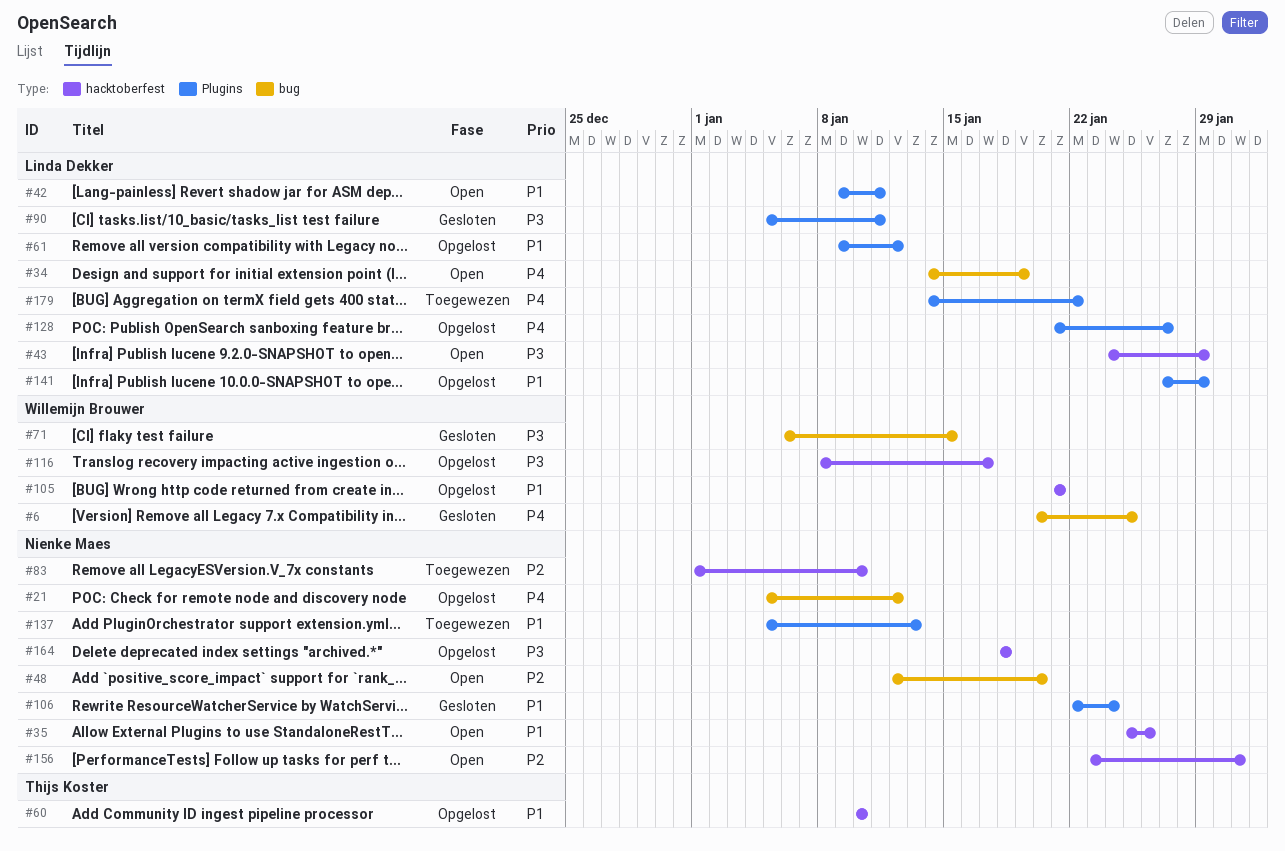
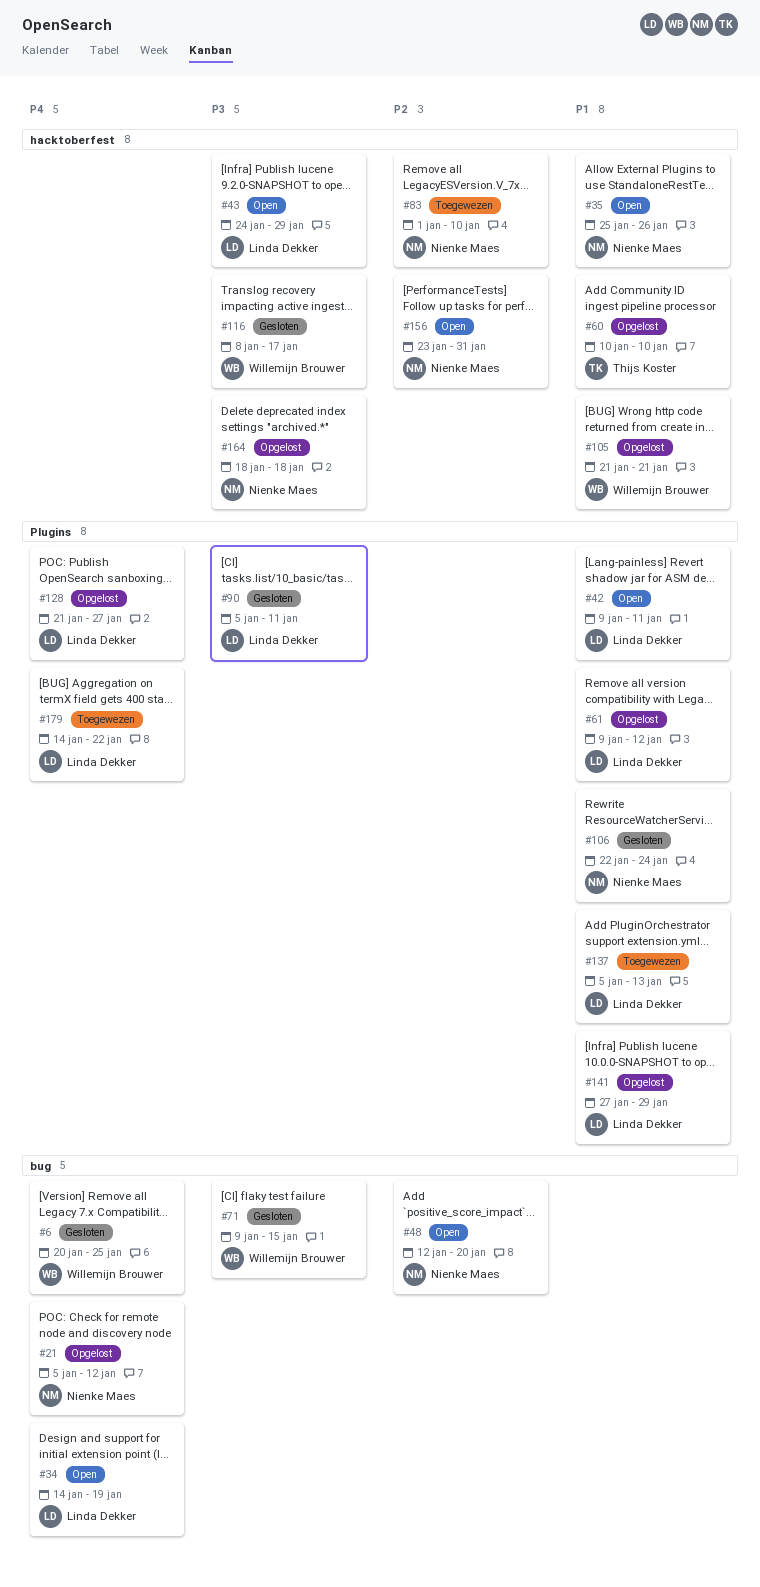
#71, start: Jan 6 -> Jan 9
#116, status: Opgelost -> Gesloten
#137, owner: Nienke Maes -> Linda Dekker

